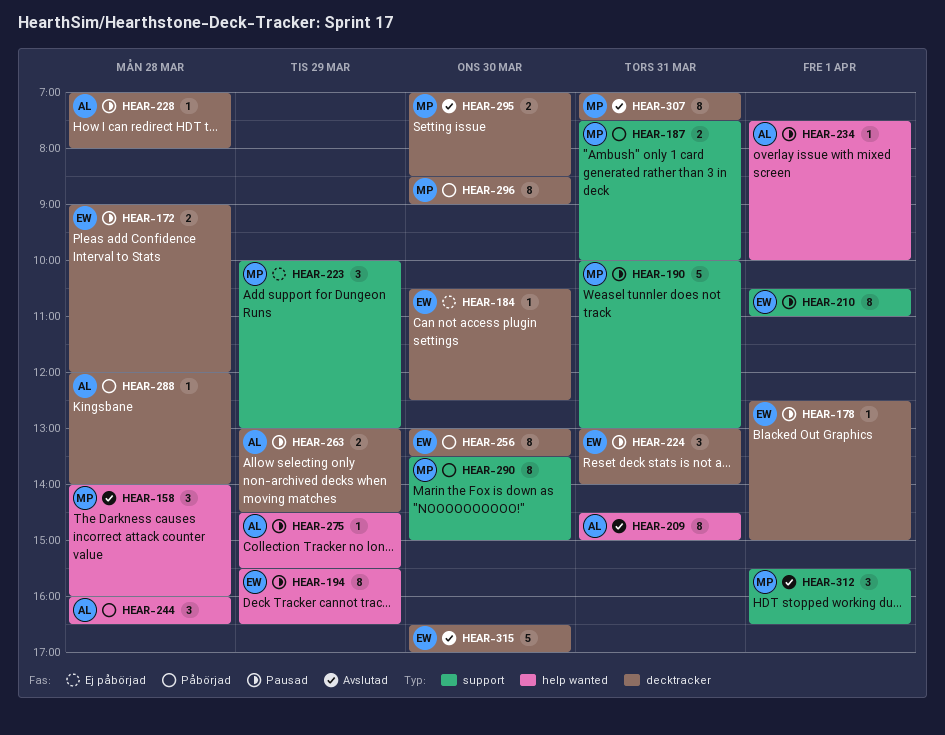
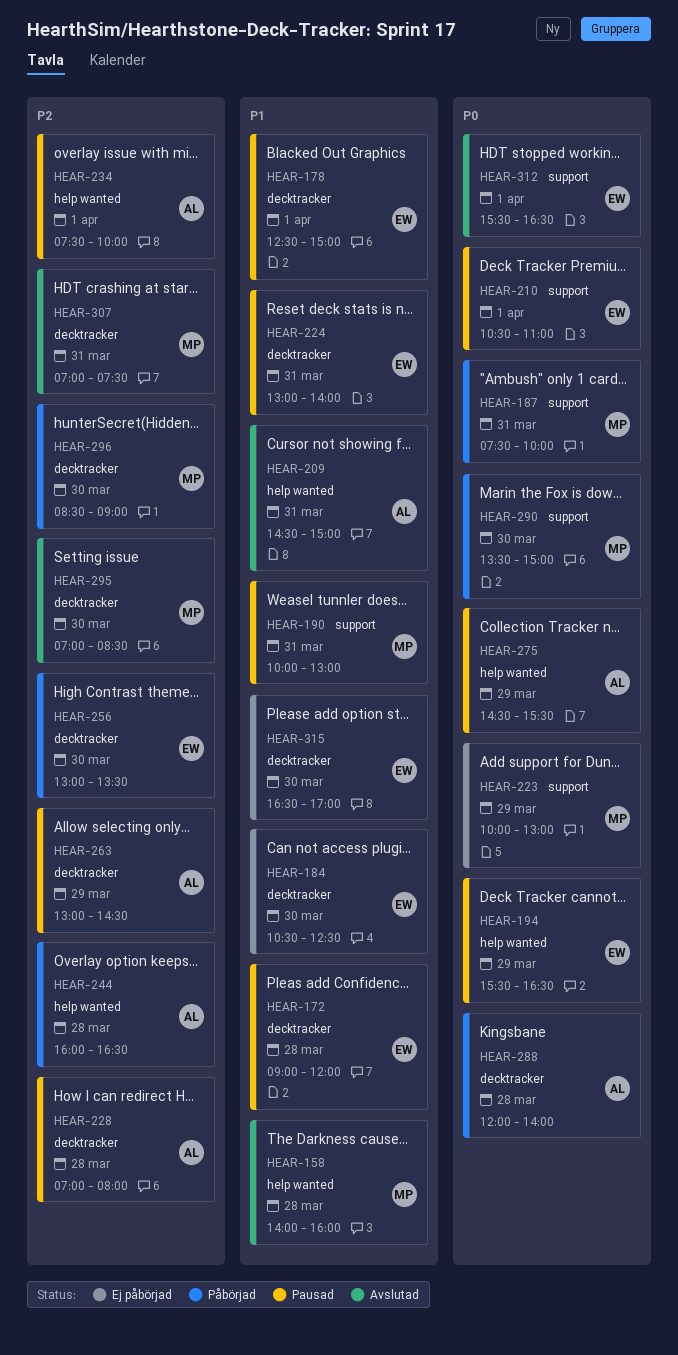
HEAR-312, owner: MP -> EW
HEAR-315, status: Avslutad -> Ej påbörjad

